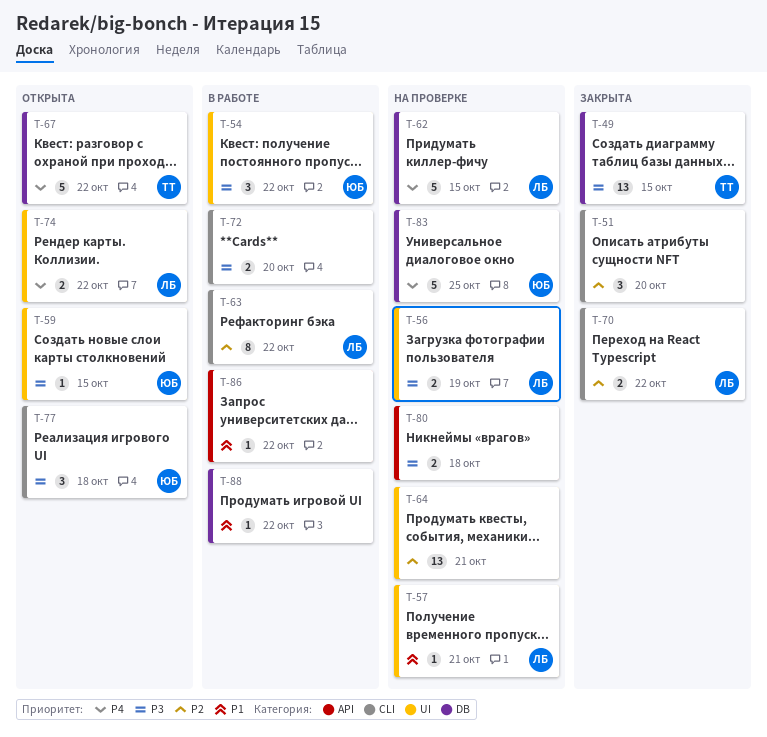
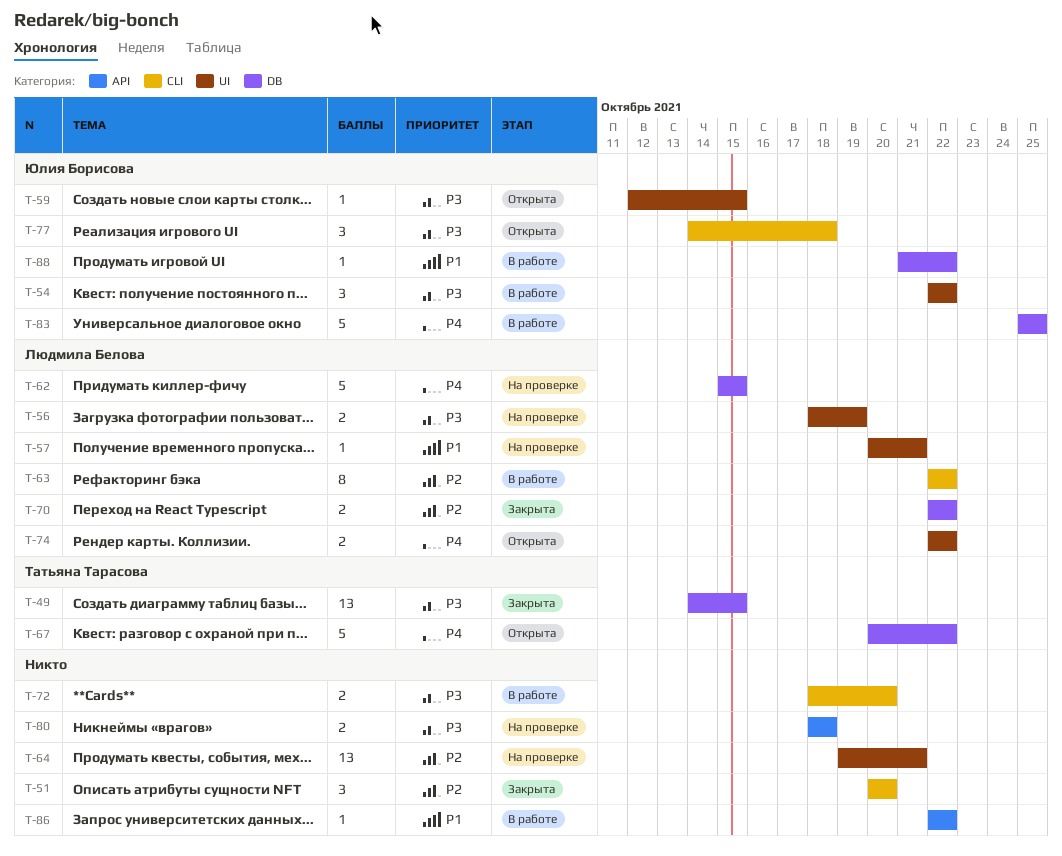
T-70, label: CLI -> DB
T-83, status: На проверке -> В работе
T-88, owner: none -> Юлия Борисова

